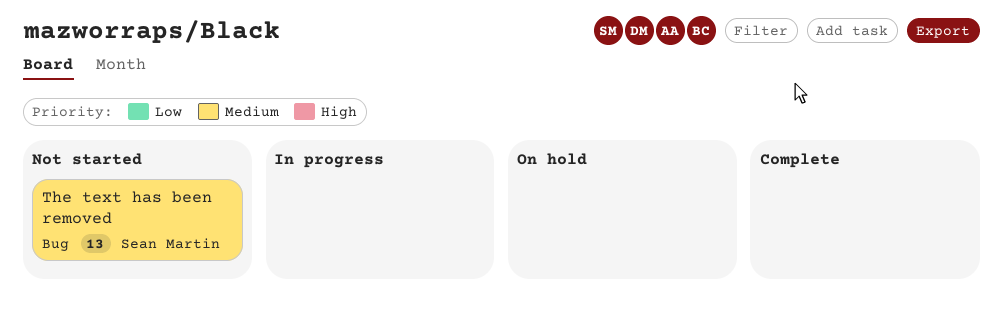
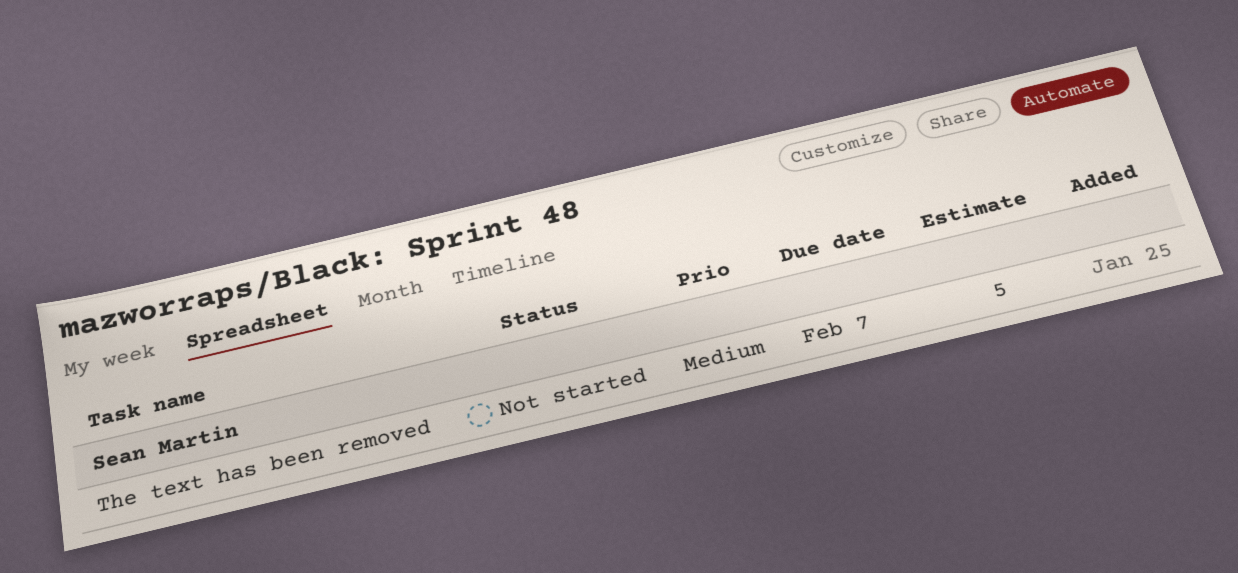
The text has been removed, estimate: 13 -> 5

